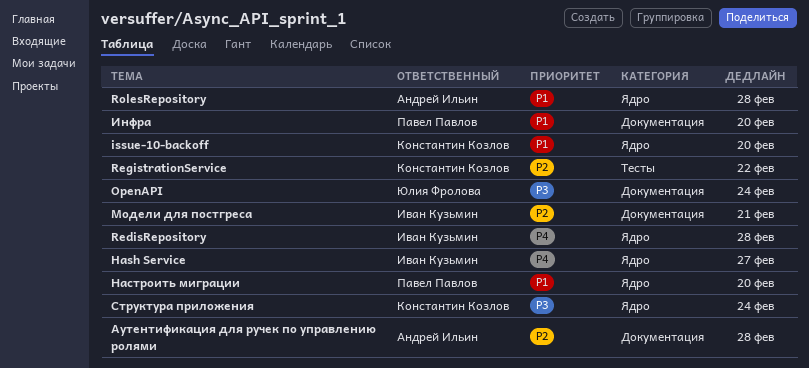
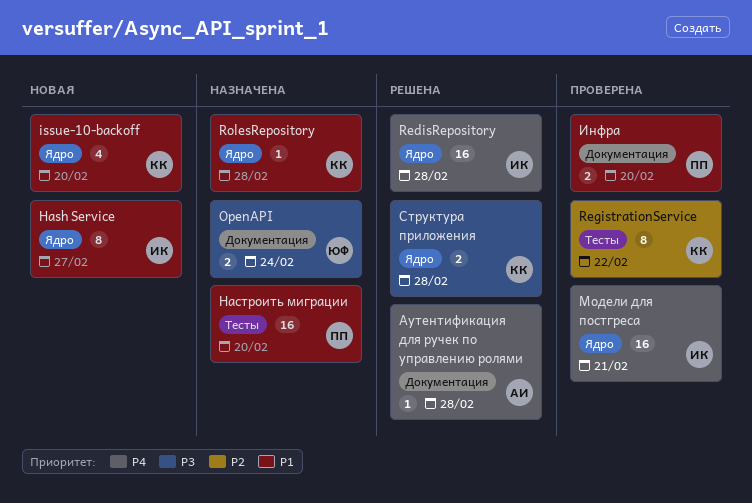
Hash Service, priority: P4 -> P1
RolesRepository, owner: Андрей Ильин -> Константин Козлов
Аутентификация для ручек по управлению ролями, priority: P2 -> P4
Модели для постгреса, priority: P2 -> P4
Модели для постгреса, label: Документация -> Ядро
Настроить миграции, label: Ядро -> Тесты
Структура приложения, due: Feb 24 -> Feb 28

